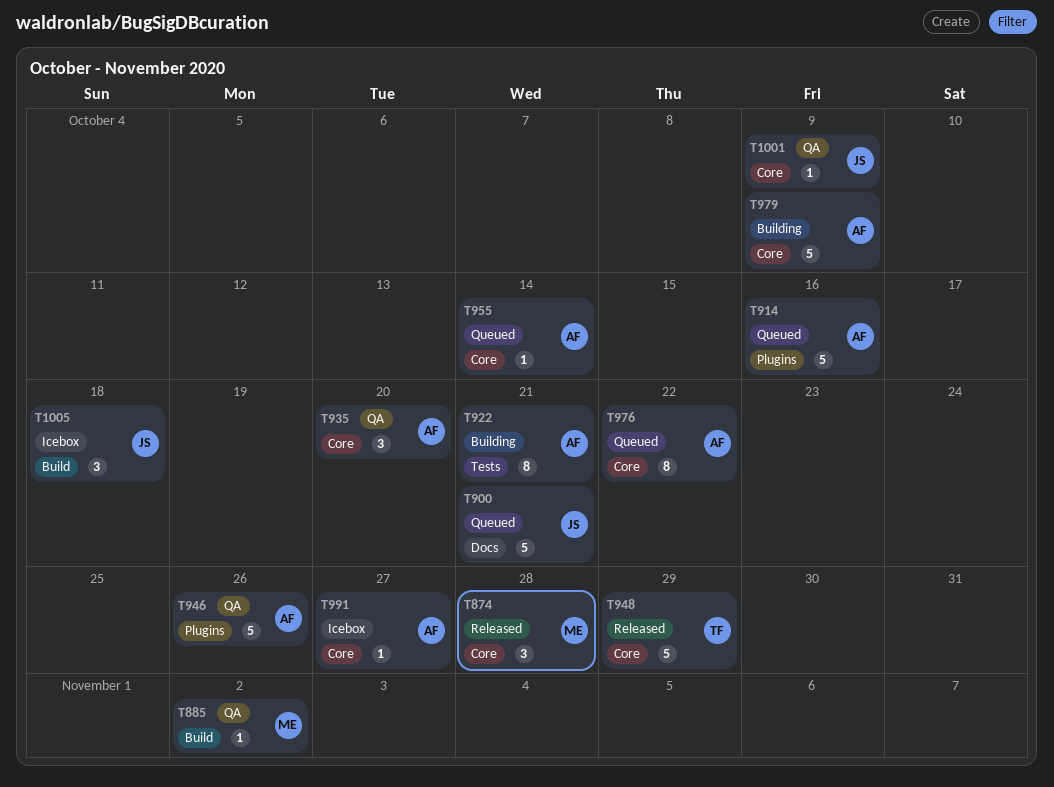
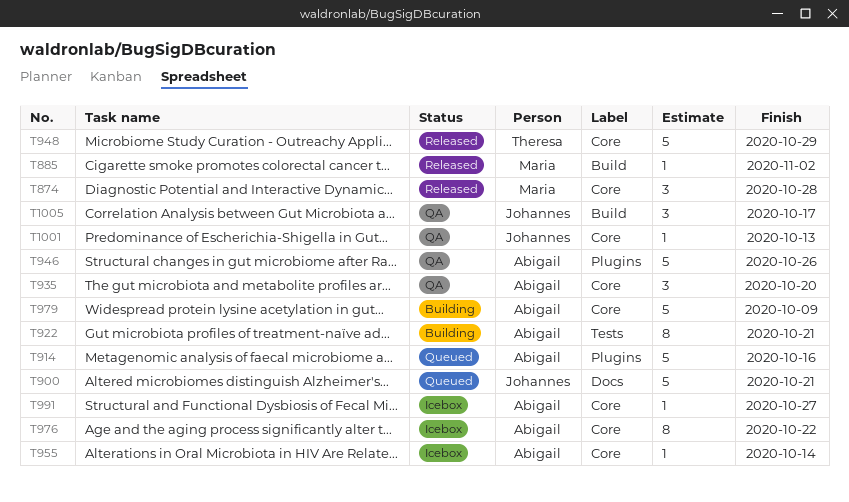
T885, status: QA -> Released
T955, status: Queued -> Icebox
T976, status: Queued -> Icebox
T1001, due: Oct 9 -> Oct 13
T1005, status: Icebox -> QA
T1005, due: Oct 18 -> Oct 17

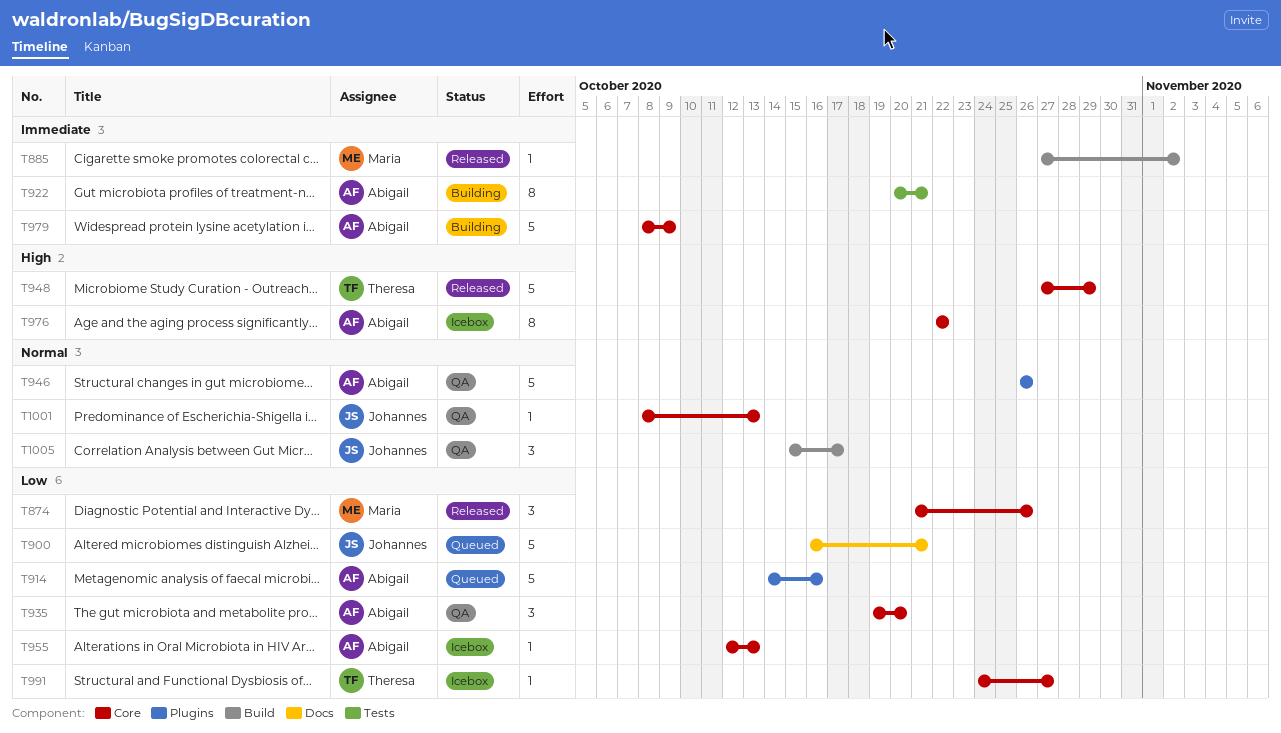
T874, due: Oct 28 -> Oct 26
T955, due: Oct 14 -> Oct 13
T991, owner: Abigail -> Theresa

